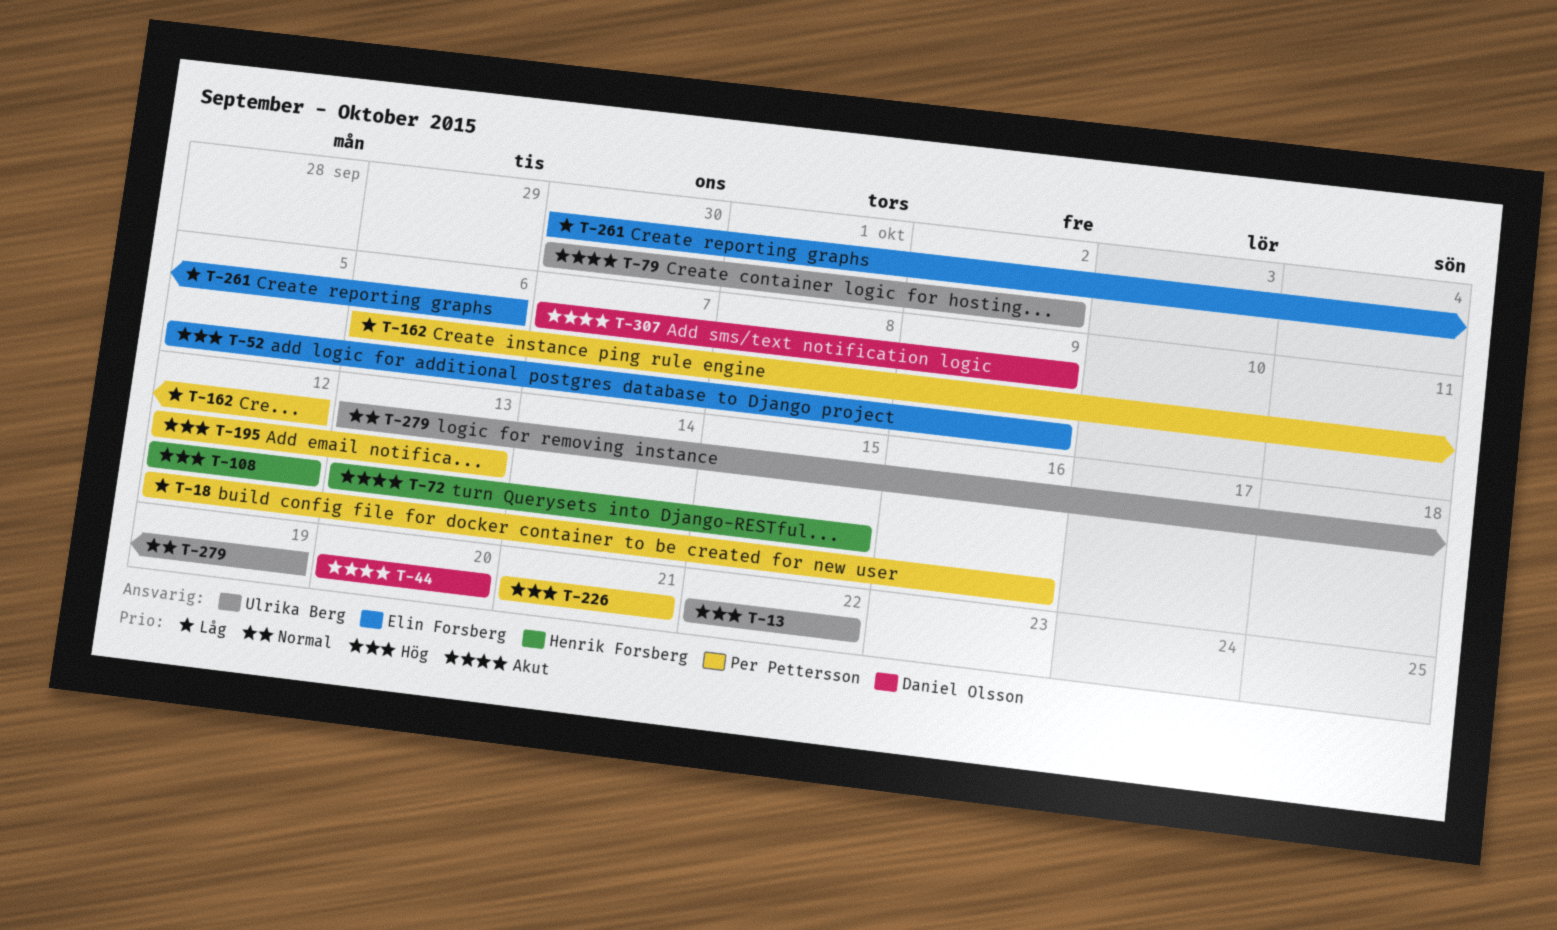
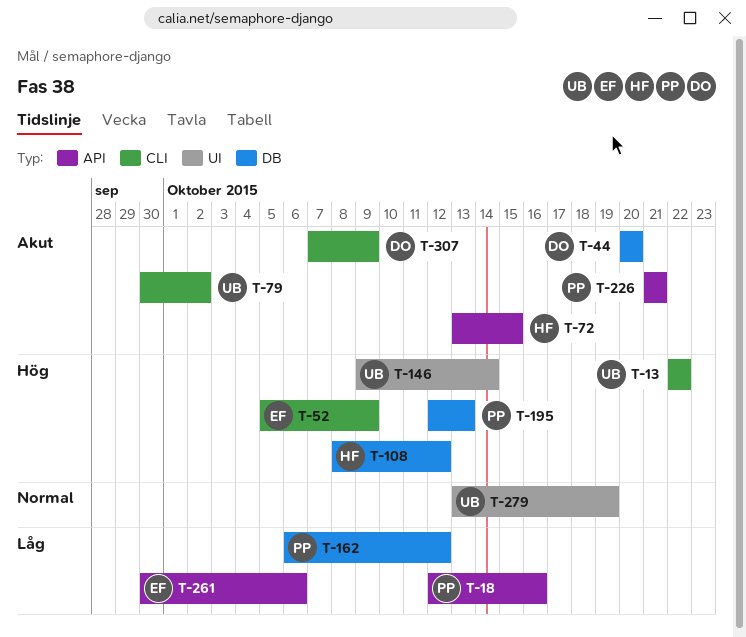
T-108, start: Oct 12 -> Oct 8
T-146: none -> present
T-226, priority: Hög -> Akut

